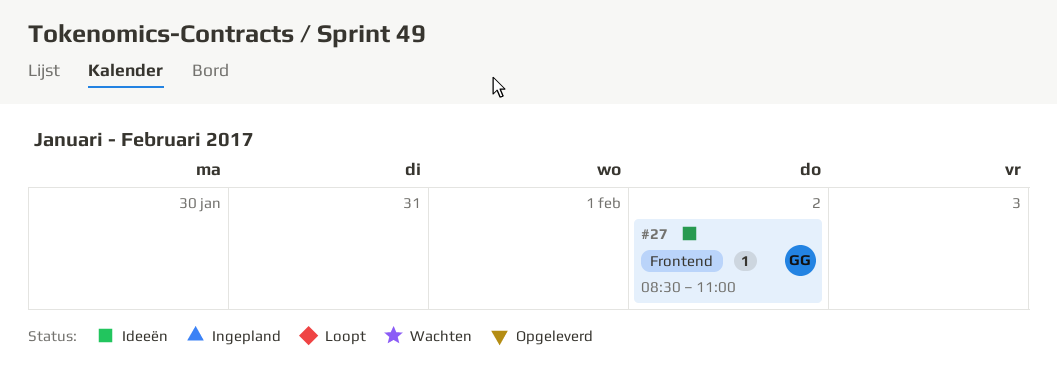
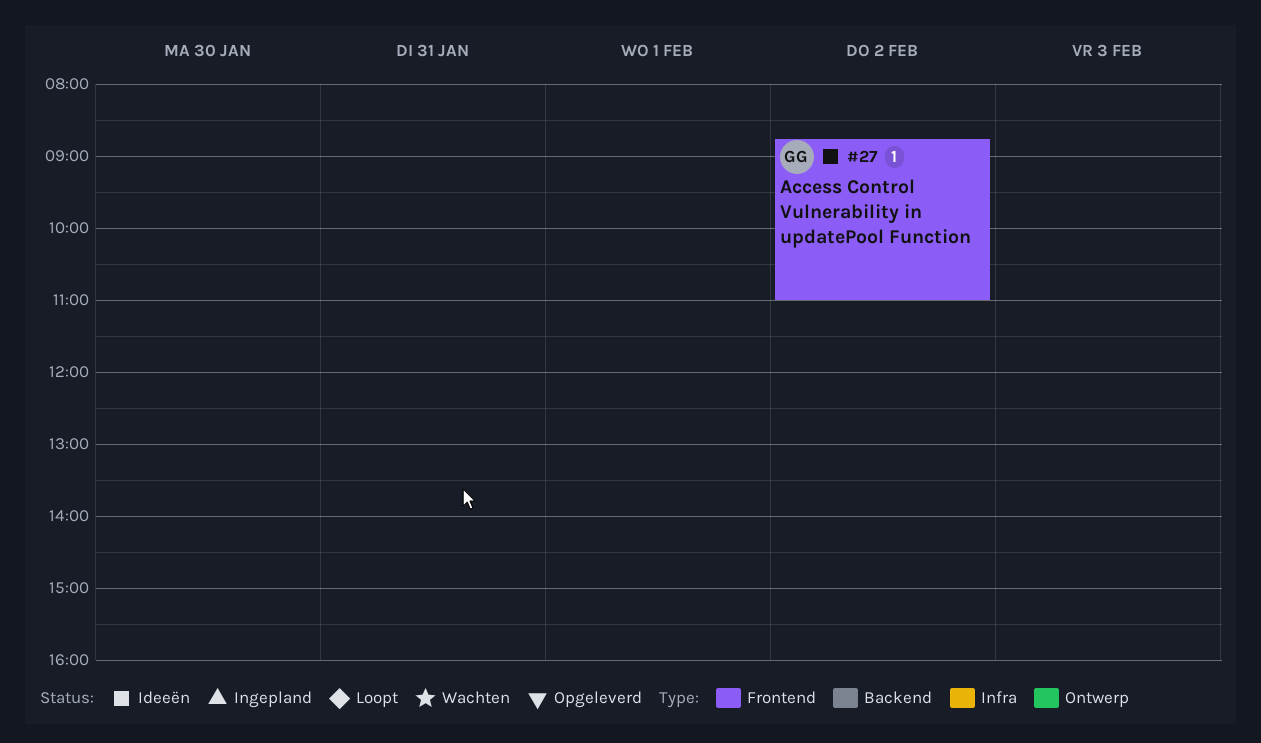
#27, begins: 08:30 -> 08:45

